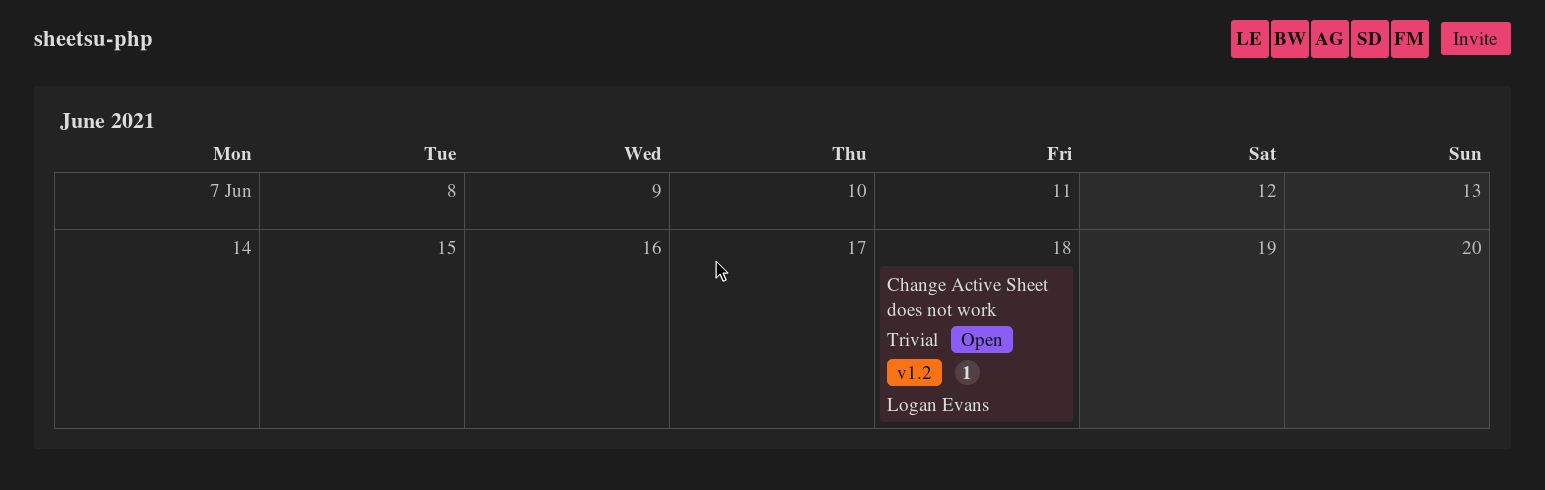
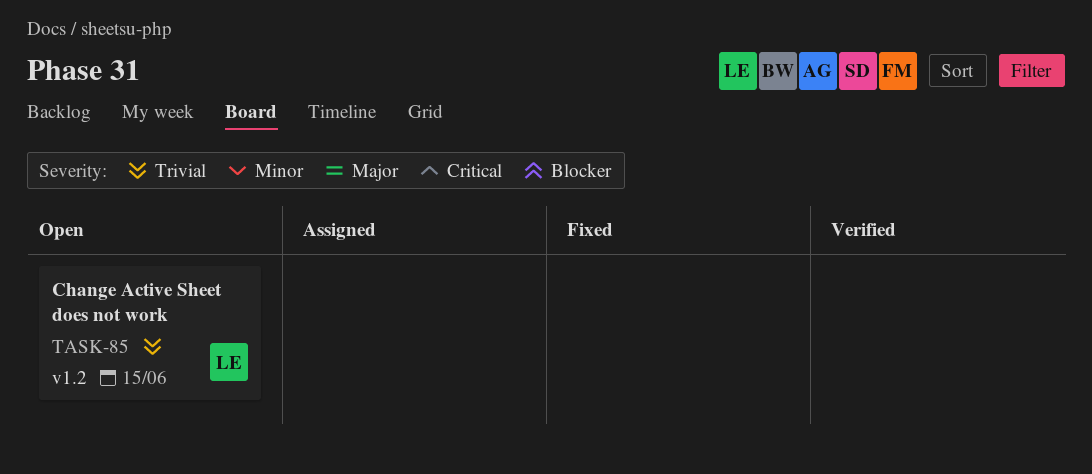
Change Active Sheet does not work, due: Jun 18 -> Jun 15

